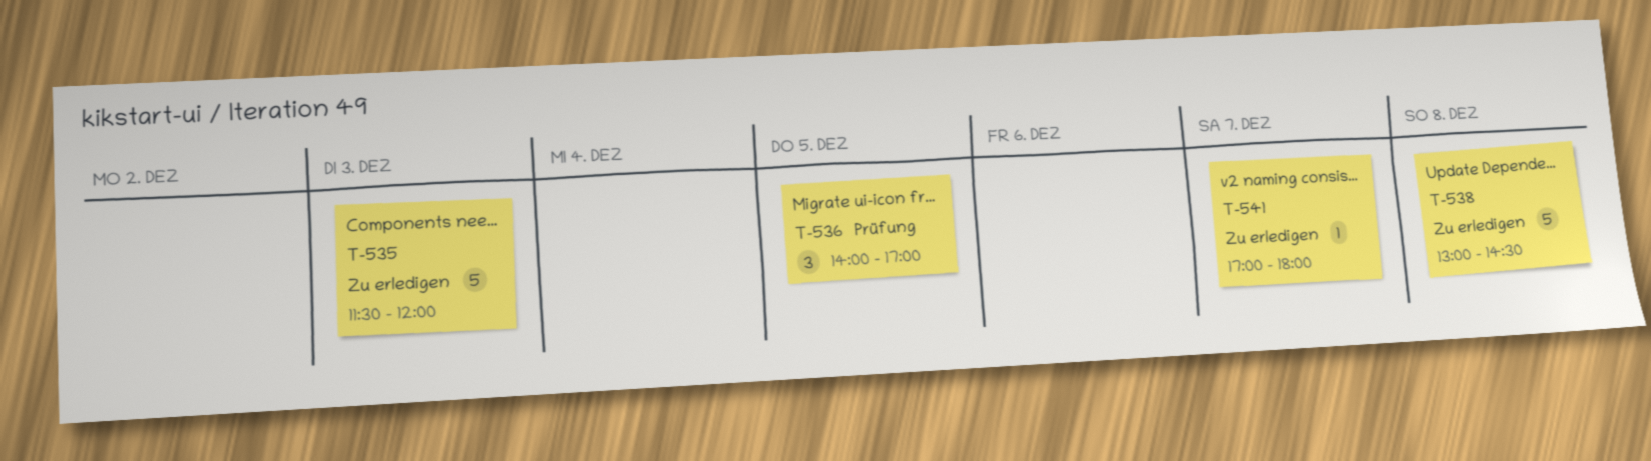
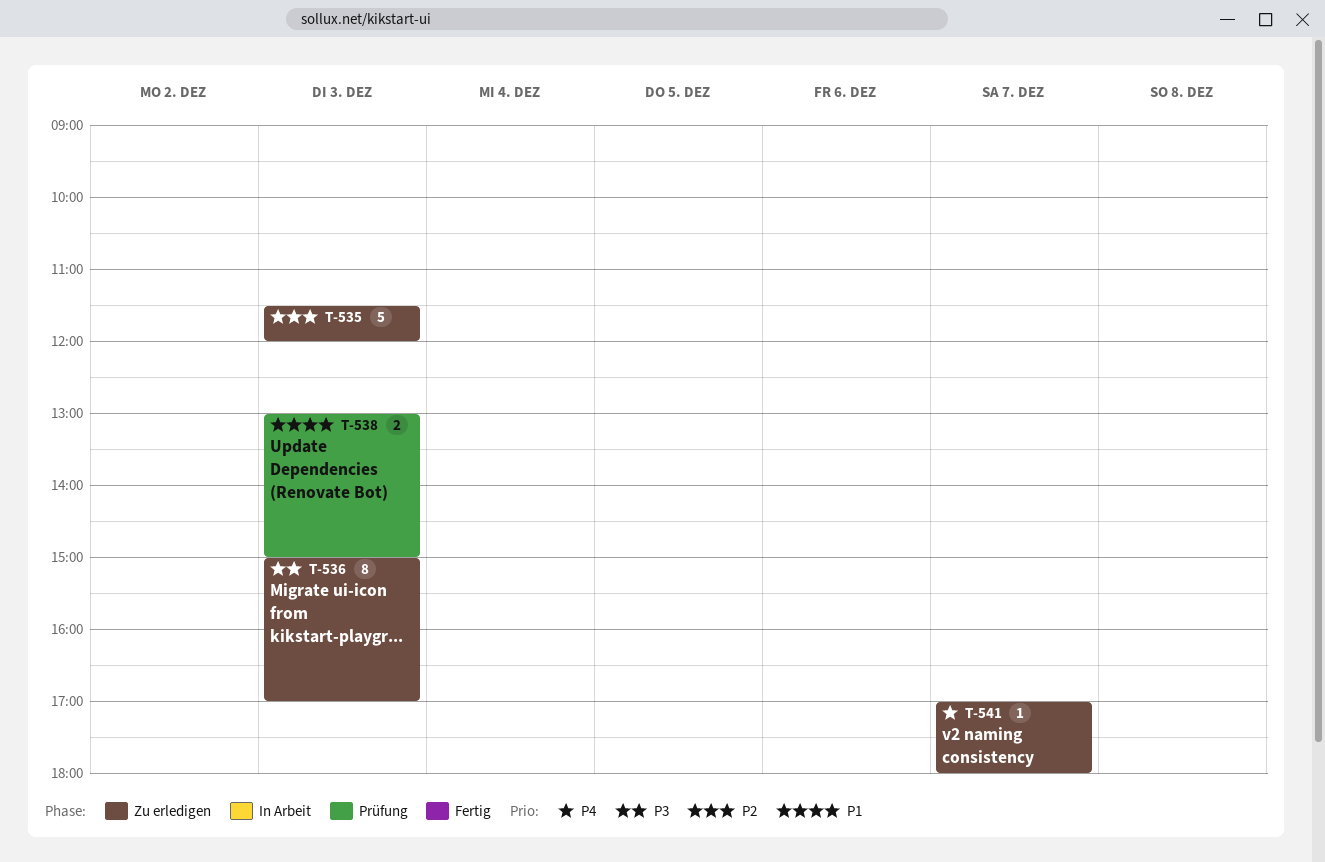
T-536, status: Prüfung -> Zu erledigen
T-536, estimate: 3 -> 8
T-536, day: Dec 5 -> Dec 3
T-536, begins: 14:00 -> 15:00
T-538, status: Zu erledigen -> Prüfung
T-538, estimate: 5 -> 2
T-538, day: Dec 8 -> Dec 3
T-538, ends: 14:30 -> 15:00

